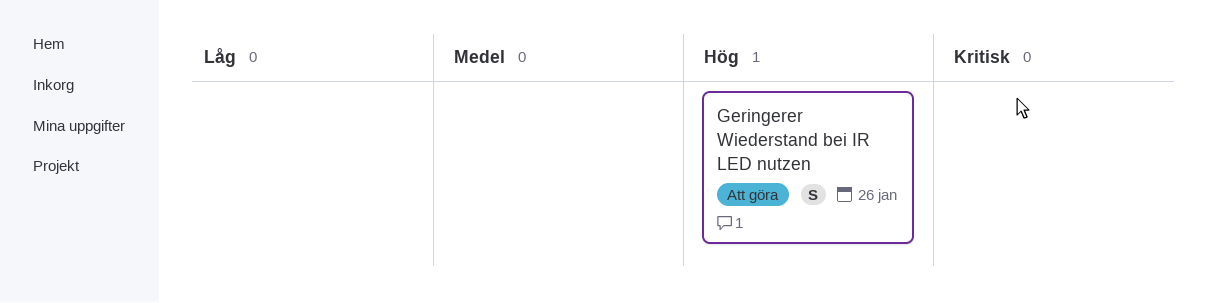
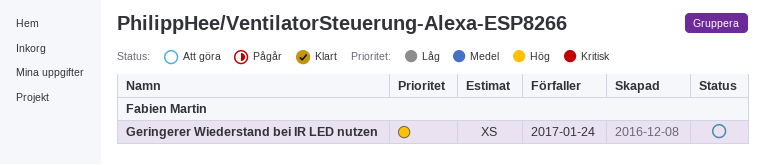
Geringerer Wiederstand bei IR LED nutzen, estimate: S -> XS
Geringerer Wiederstand bei IR LED nutzen, due: Jan 26 -> Jan 24

